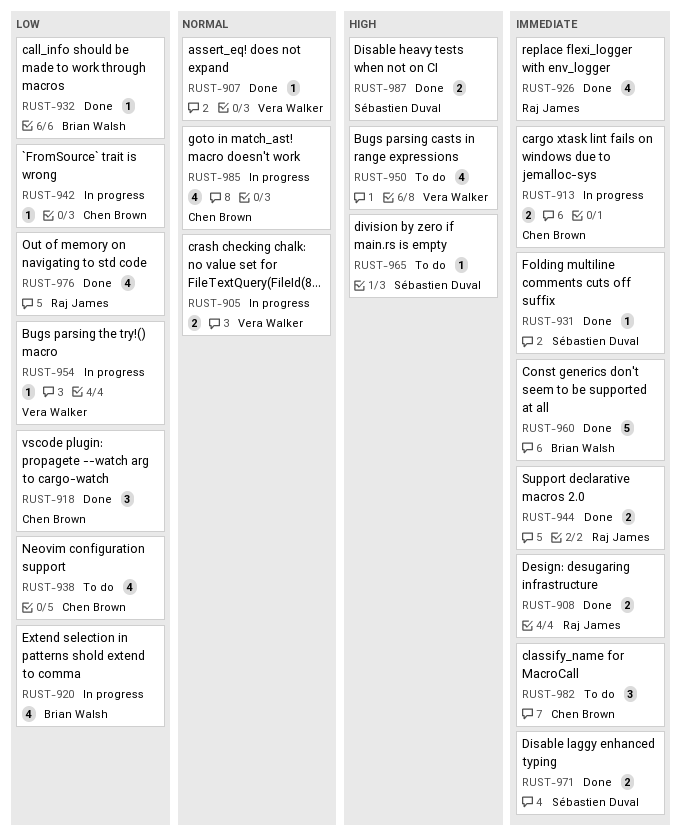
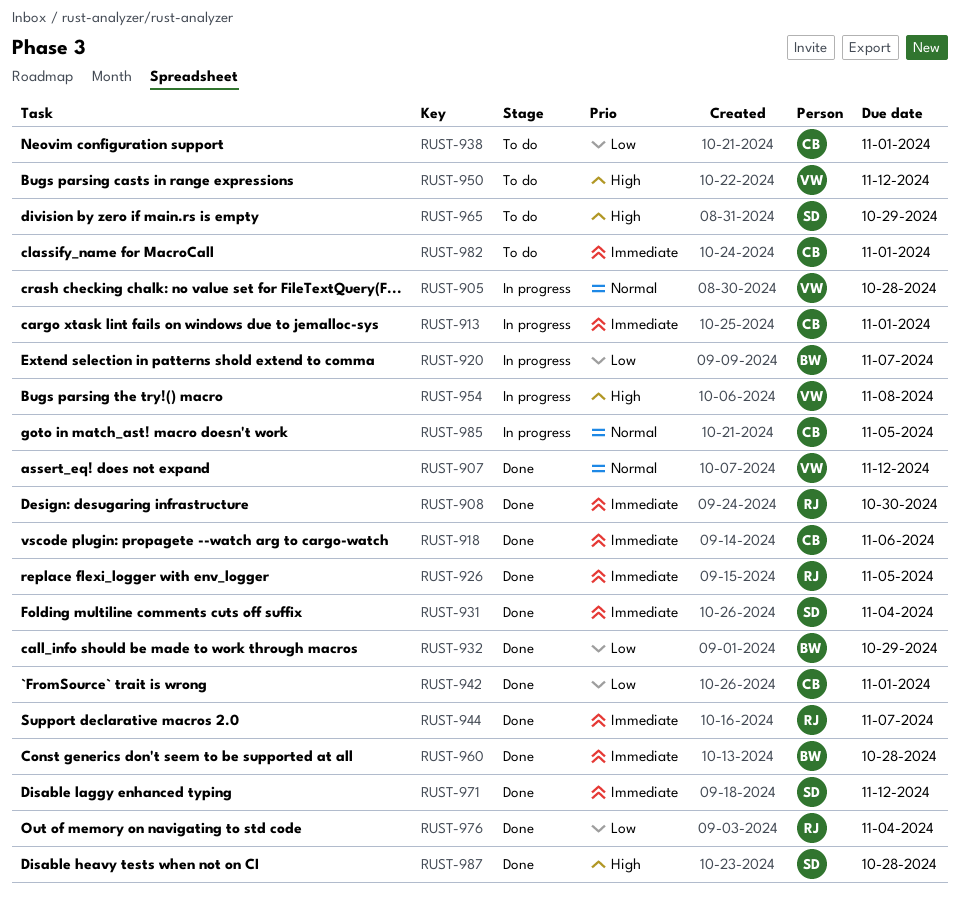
RUST-918, priority: Low -> Immediate
RUST-942, status: In progress -> Done
RUST-954, priority: Low -> High

